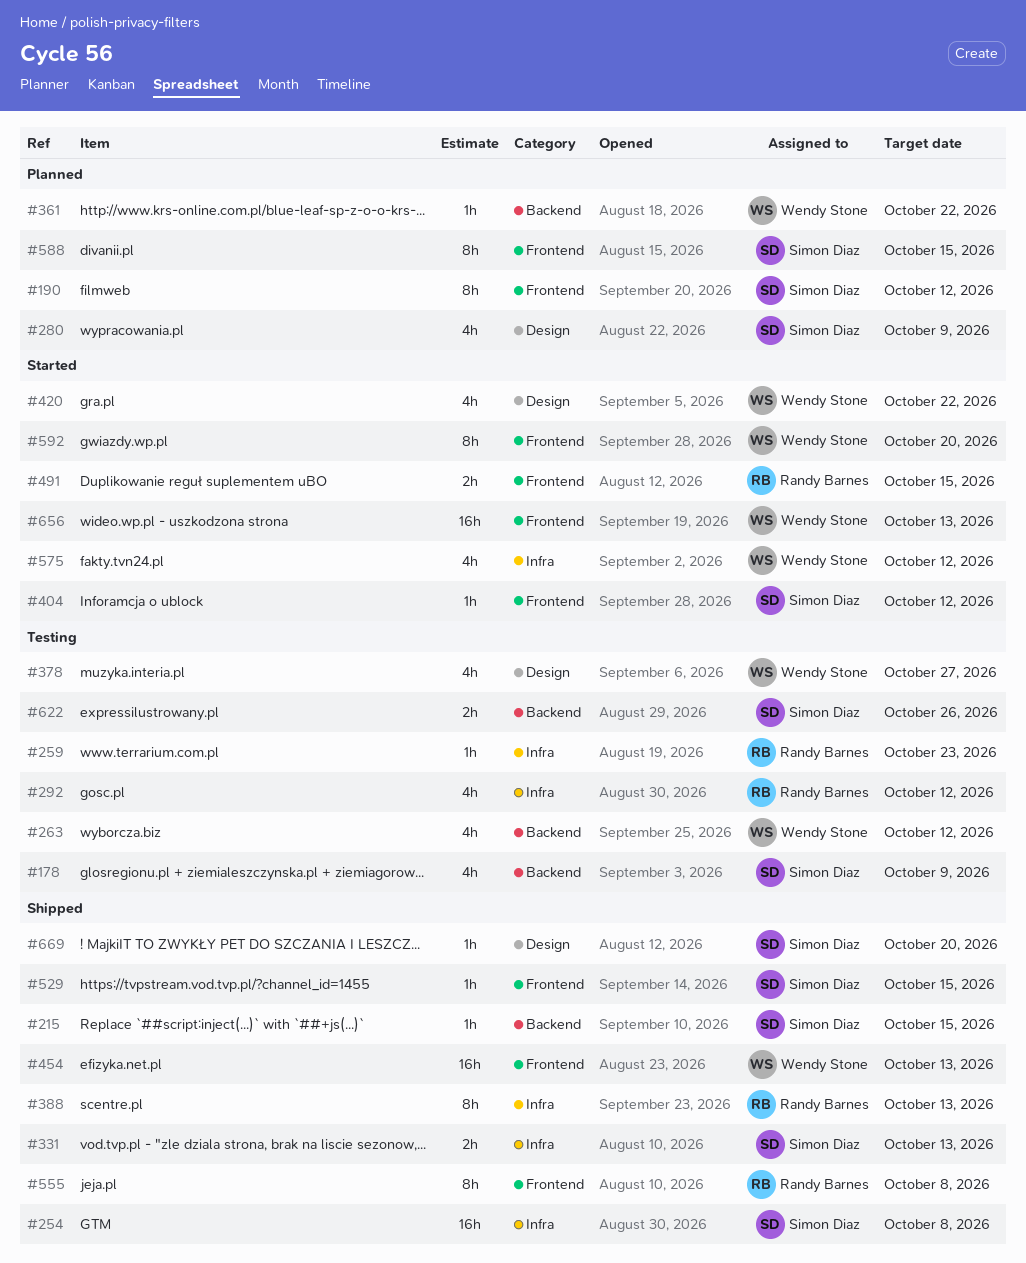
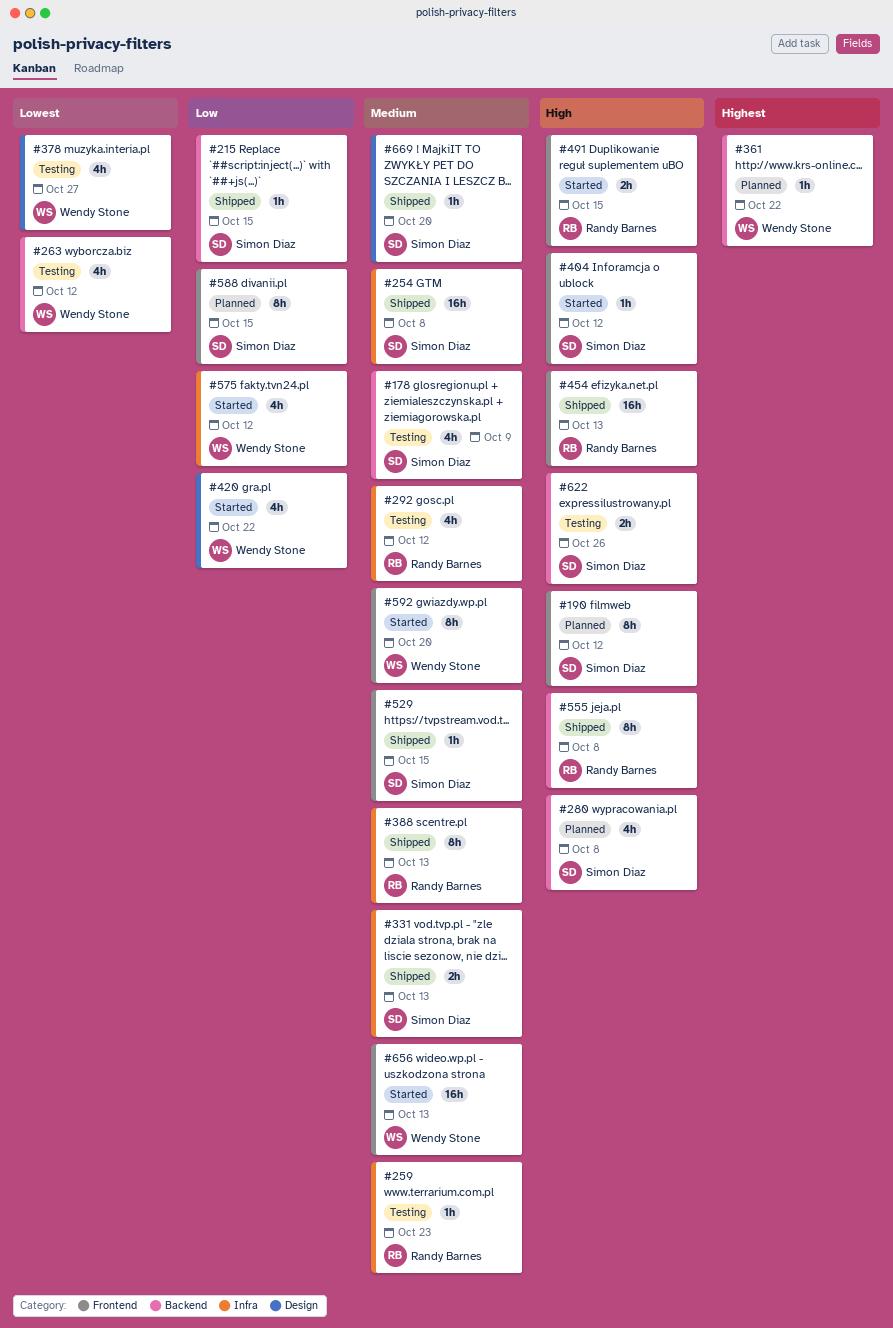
#280, label: Design -> Backend
#280, due: Oct 9 -> Oct 8
#454, owner: Wendy Stone -> Randy Barnes
#555, label: Frontend -> Backend

